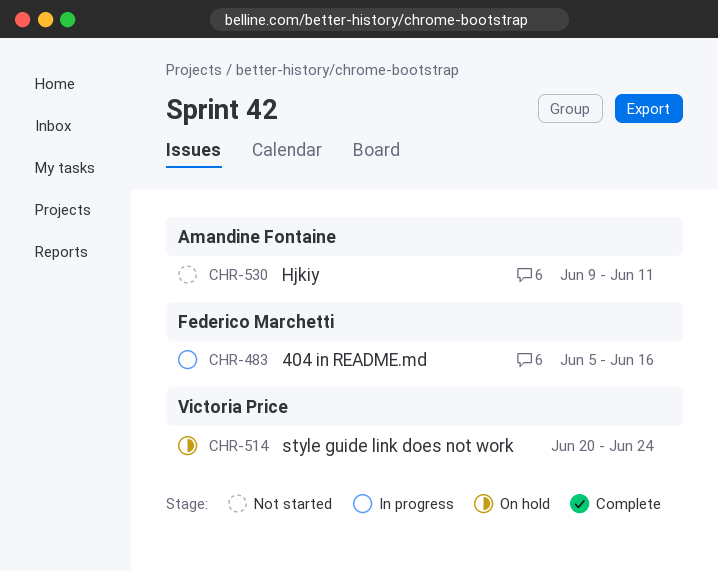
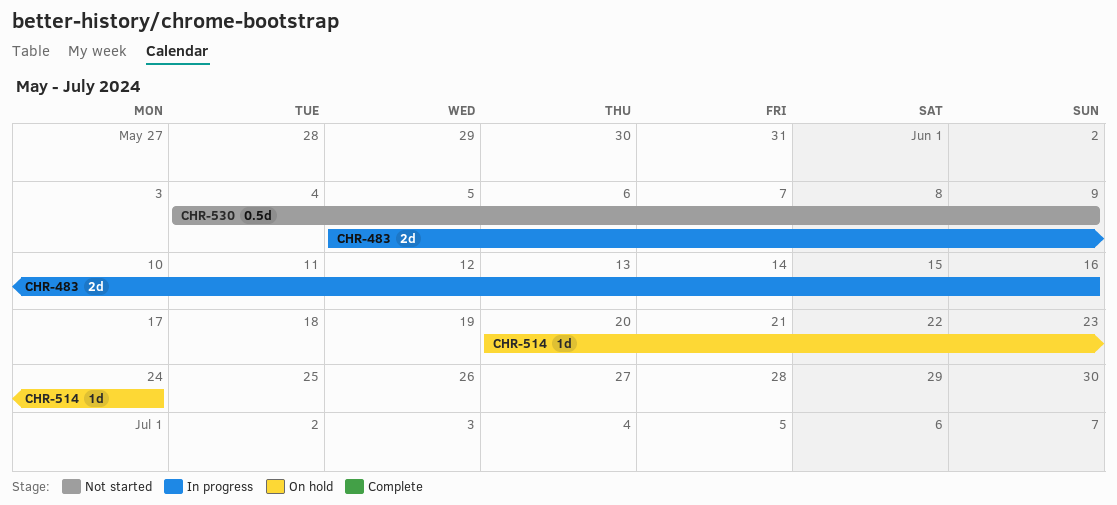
CHR-530, start: Jun 9 -> Jun 4
CHR-530, due: Jun 11 -> Jun 9

